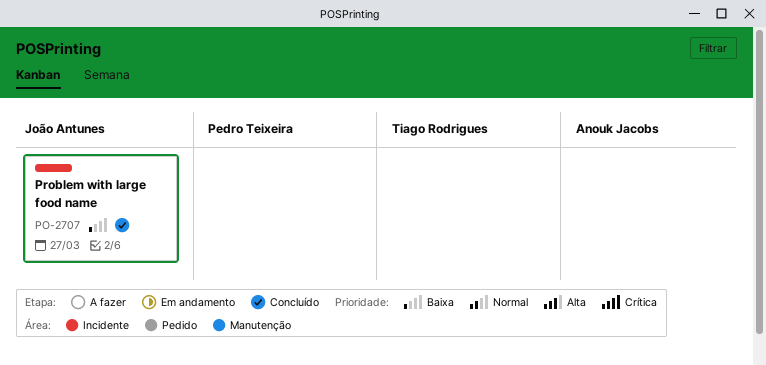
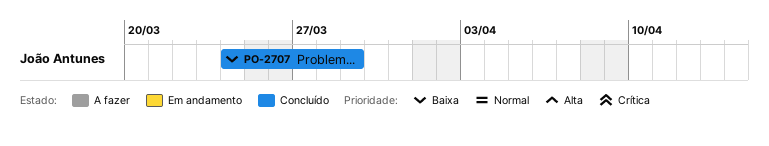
PO-2707, due: Mar 27 -> Mar 29

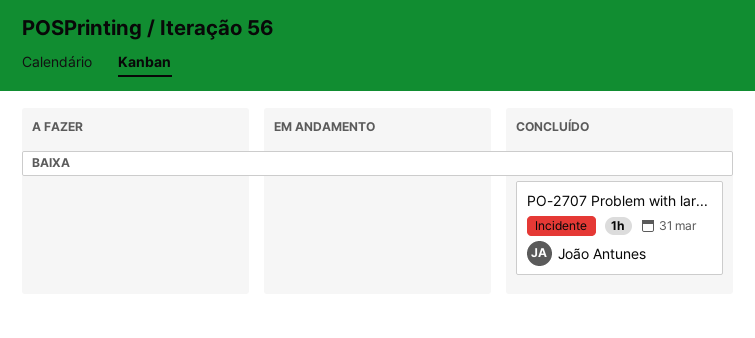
PO-2707, due: Mar 29 -> Mar 31

